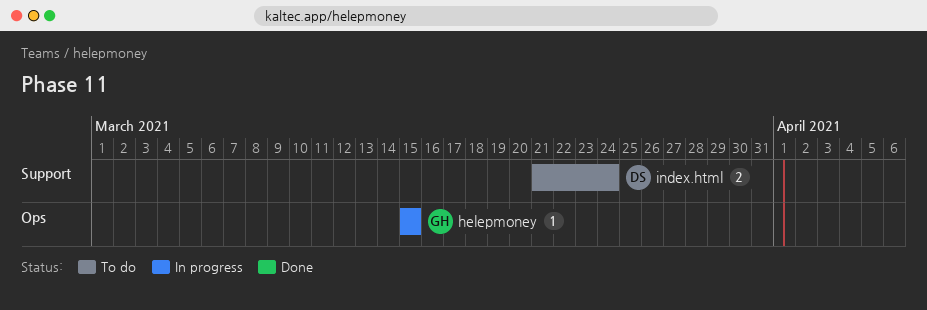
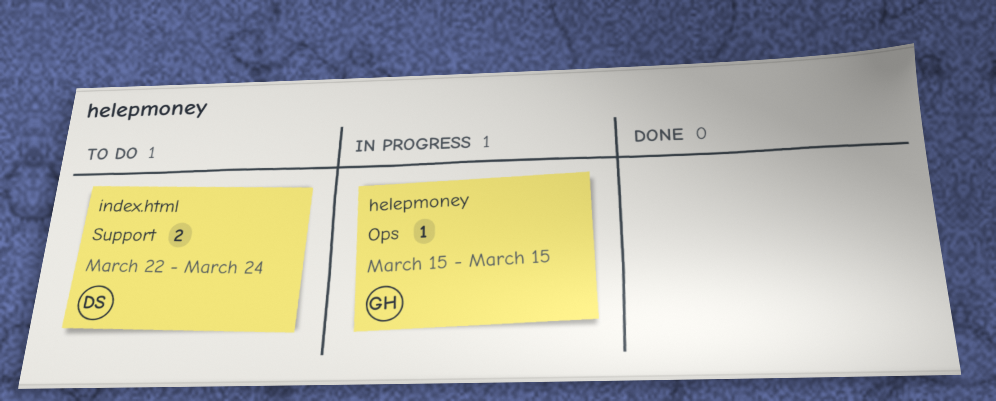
index.html, start: Mar 21 -> Mar 22

